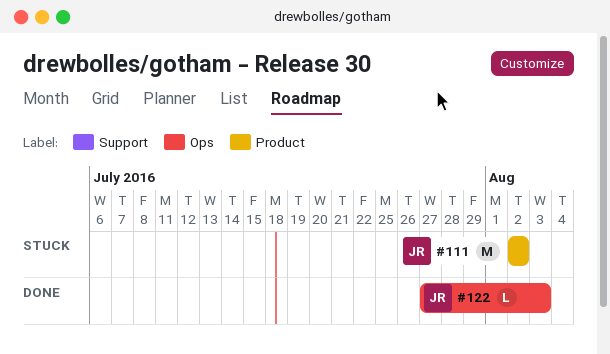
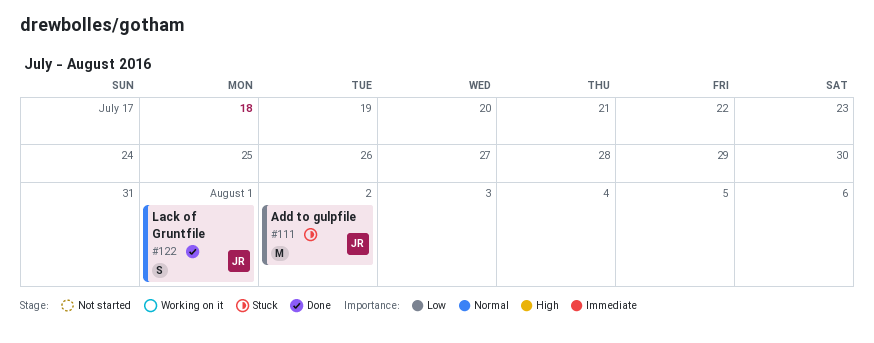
#122, estimate: L -> S
#122, due: Aug 3 -> Aug 1

